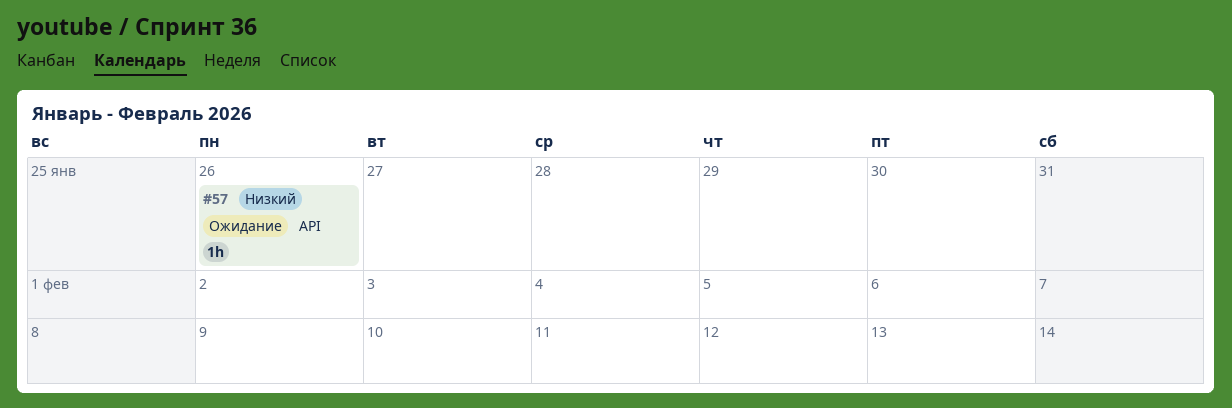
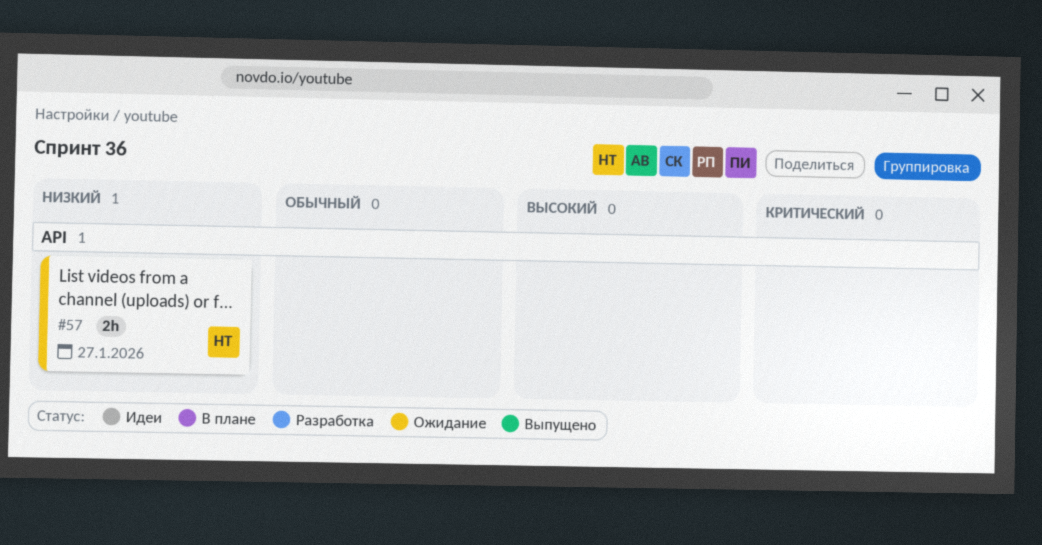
#57, estimate: 1h -> 2h
#57, due: Jan 26 -> Jan 27

